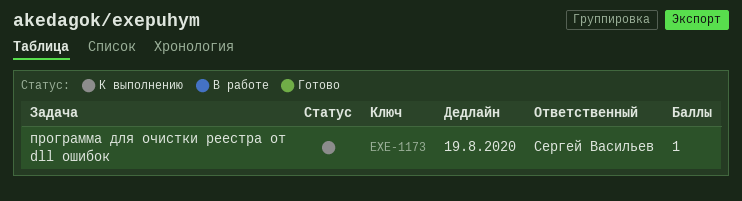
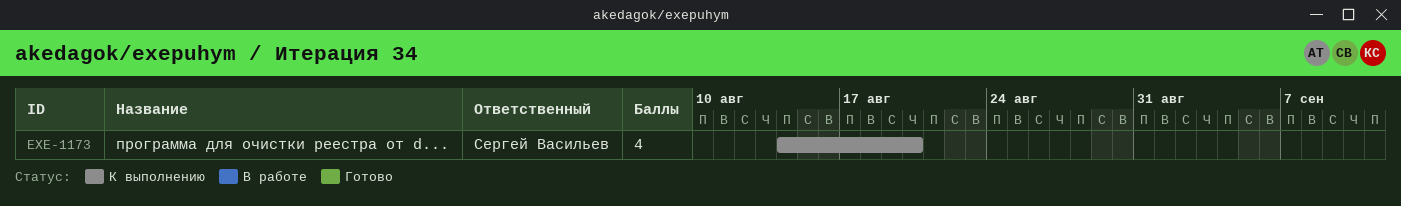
EXE-1173, estimate: 1 -> 4
EXE-1173, due: Aug 19 -> Aug 20

